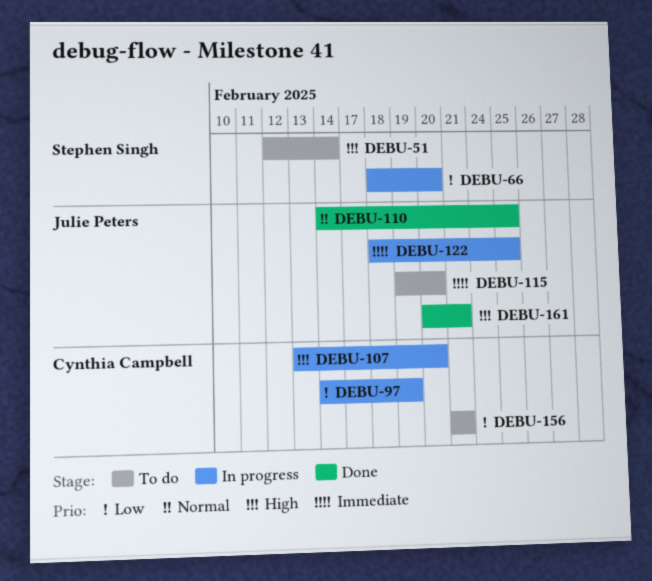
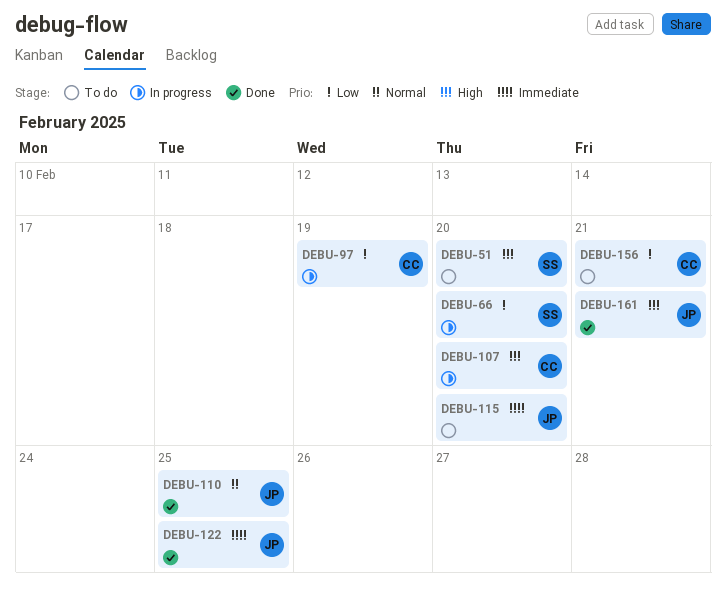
DEBU-51, due: Feb 14 -> Feb 20
DEBU-122, status: In progress -> Done

